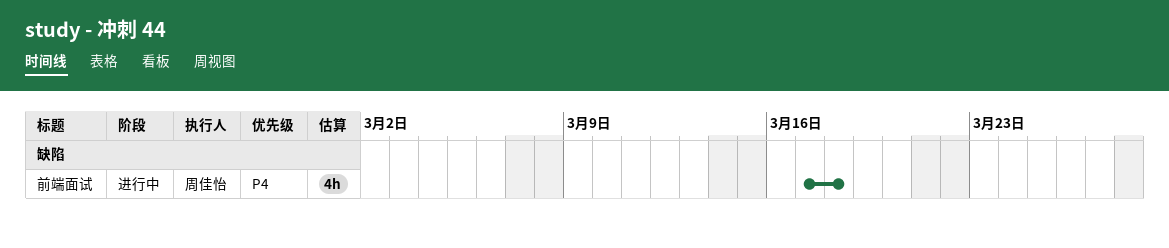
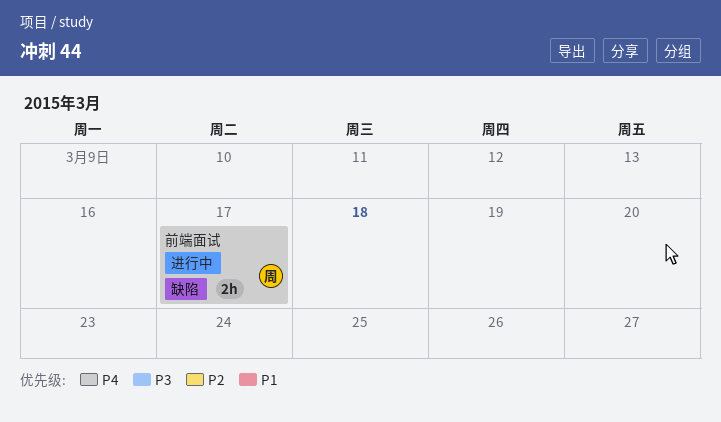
前端面试, estimate: 4h -> 2h
前端面试, due: Mar 18 -> Mar 17

